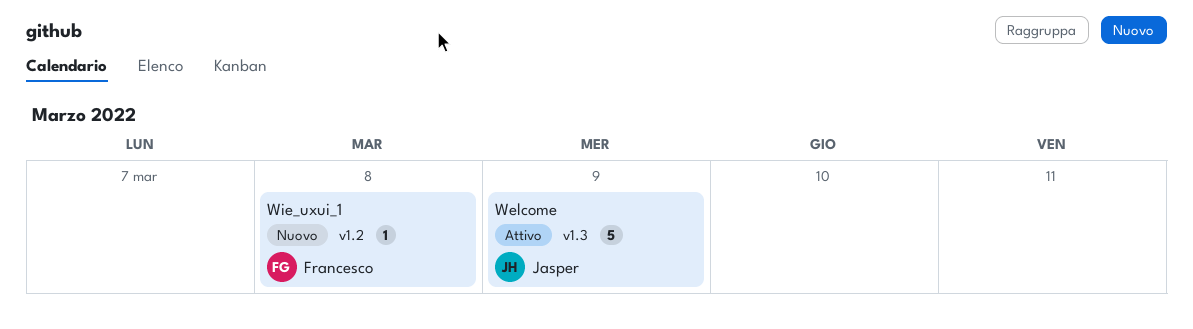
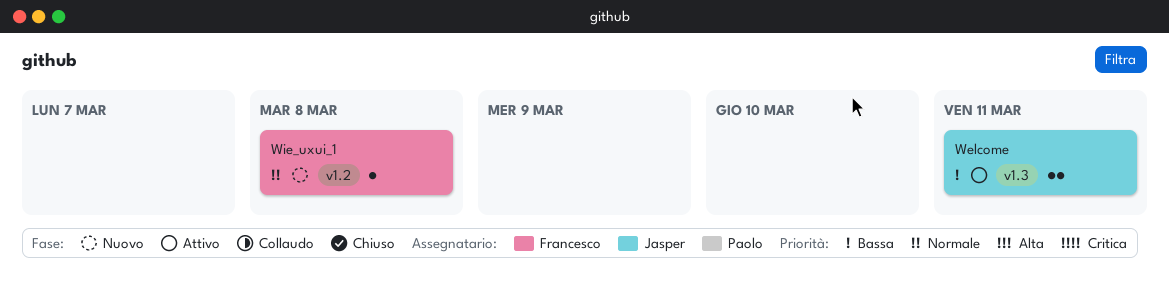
Welcome, estimate: 5 -> 2
Welcome, due: Mar 9 -> Mar 11

